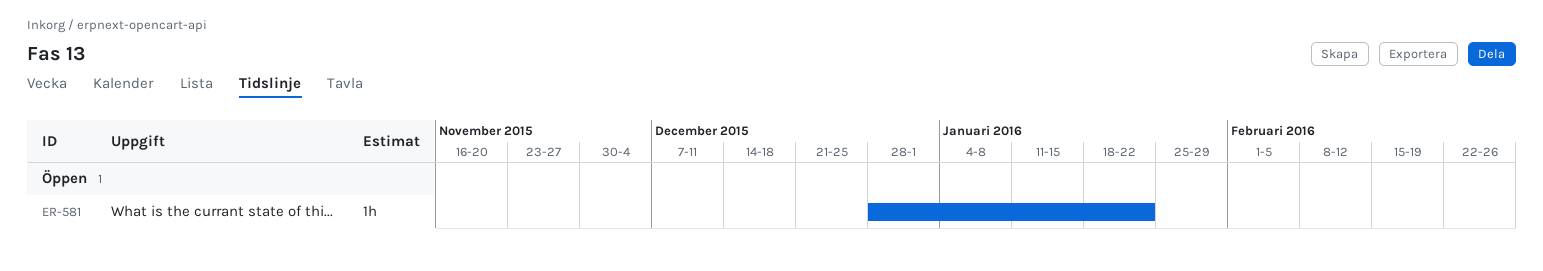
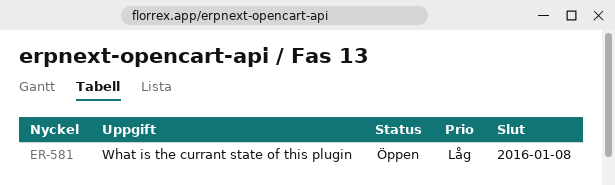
ER-581, due: Jan 22 -> Jan 8

